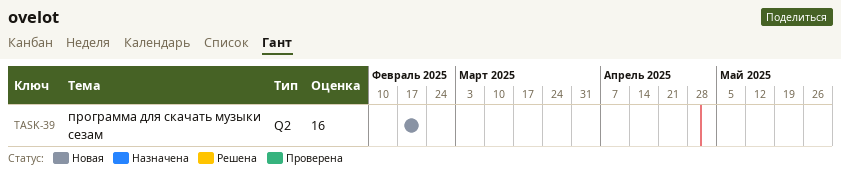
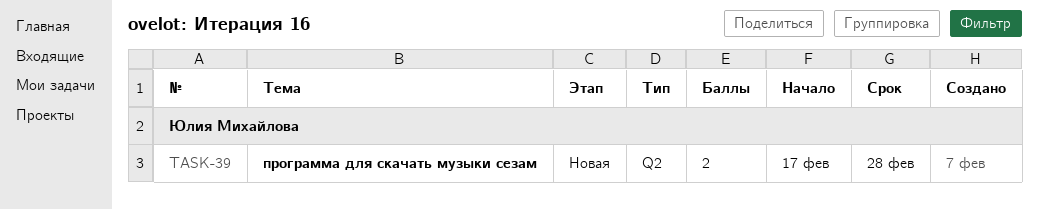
TASK-39, estimate: 16 -> 2
TASK-39, due: Feb 21 -> Feb 28

